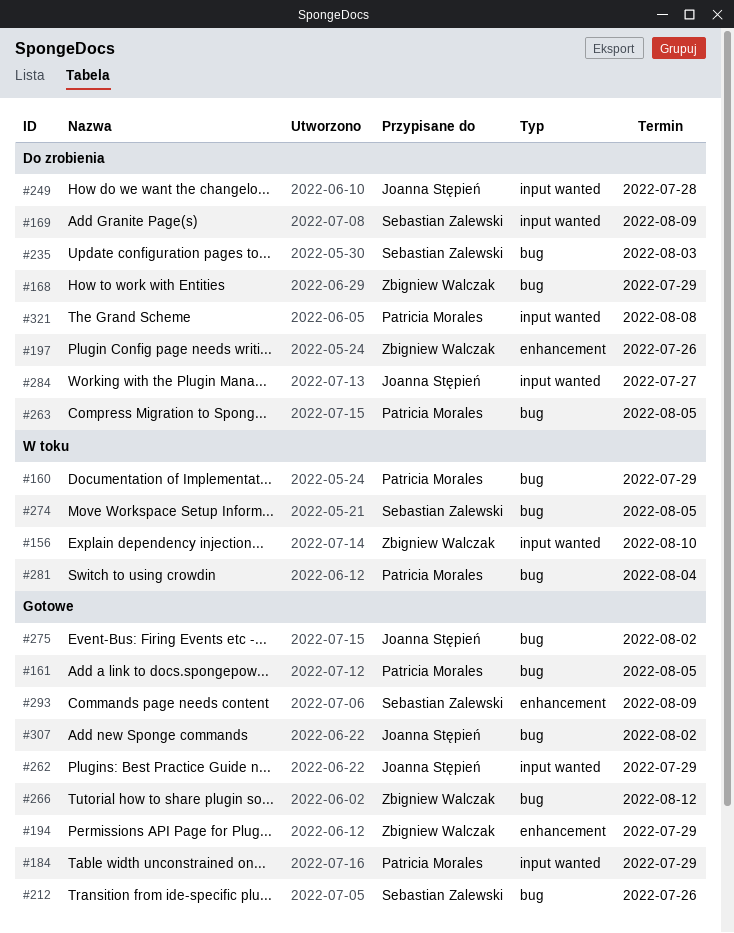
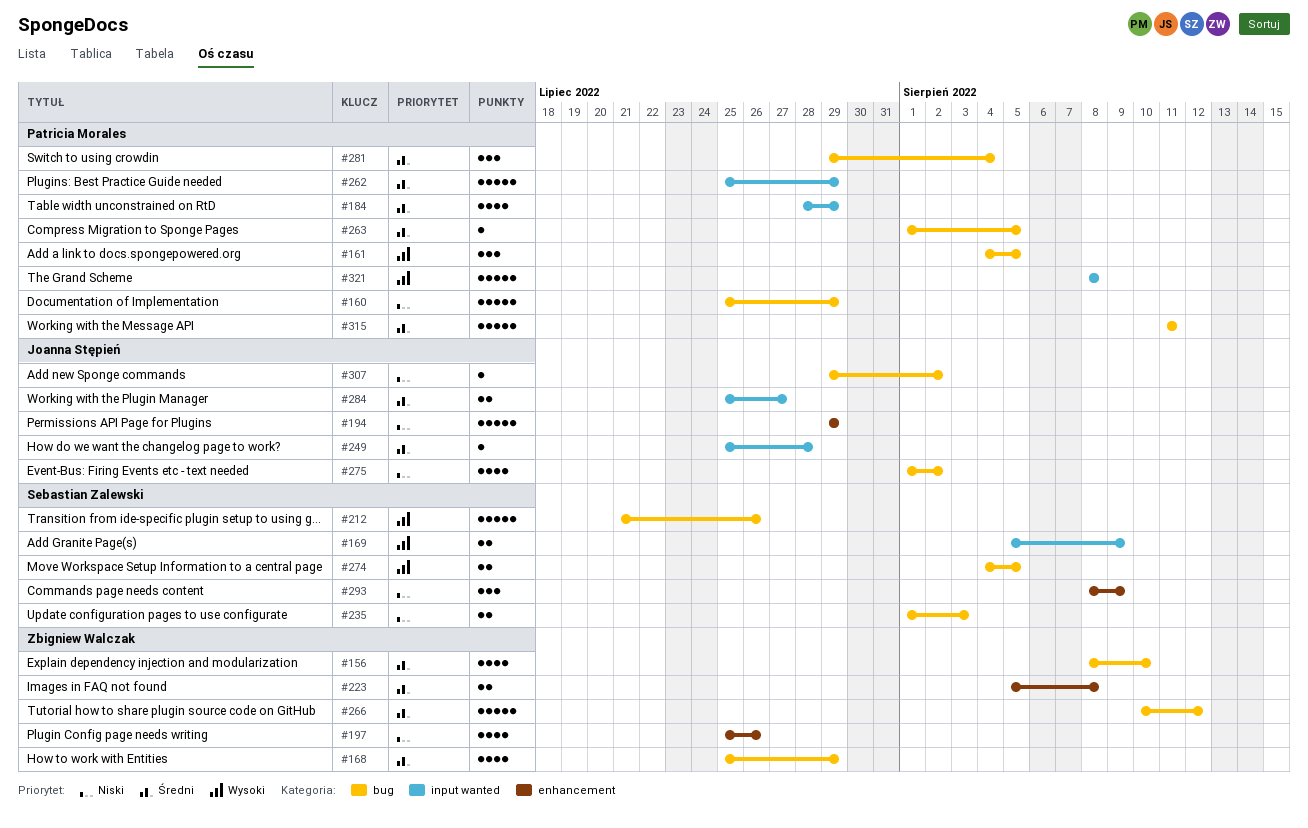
#156, label: input wanted -> bug
#194, owner: Zbigniew Walczak -> Joanna Stępień
#223: none -> present
#262, owner: Joanna Stępień -> Patricia Morales
#315: none -> present

